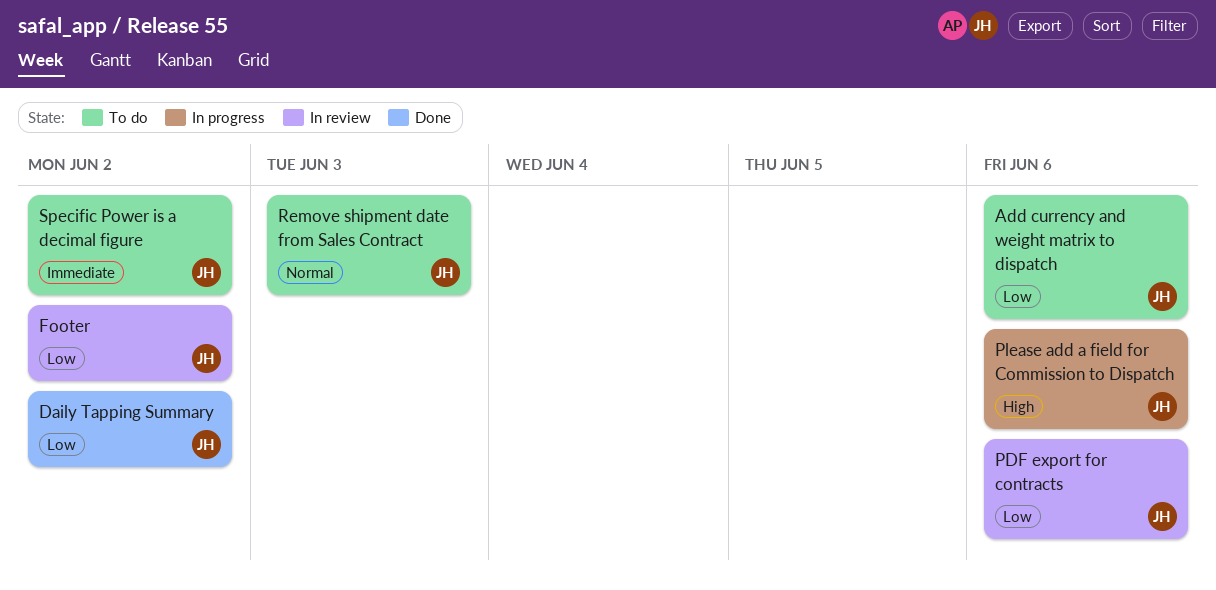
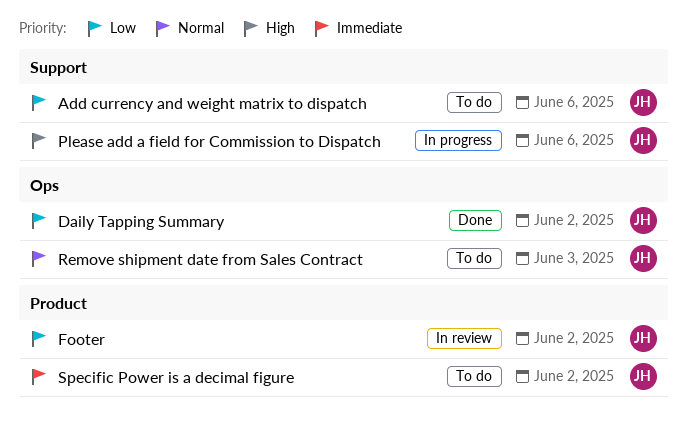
PDF export for contracts: present -> none

